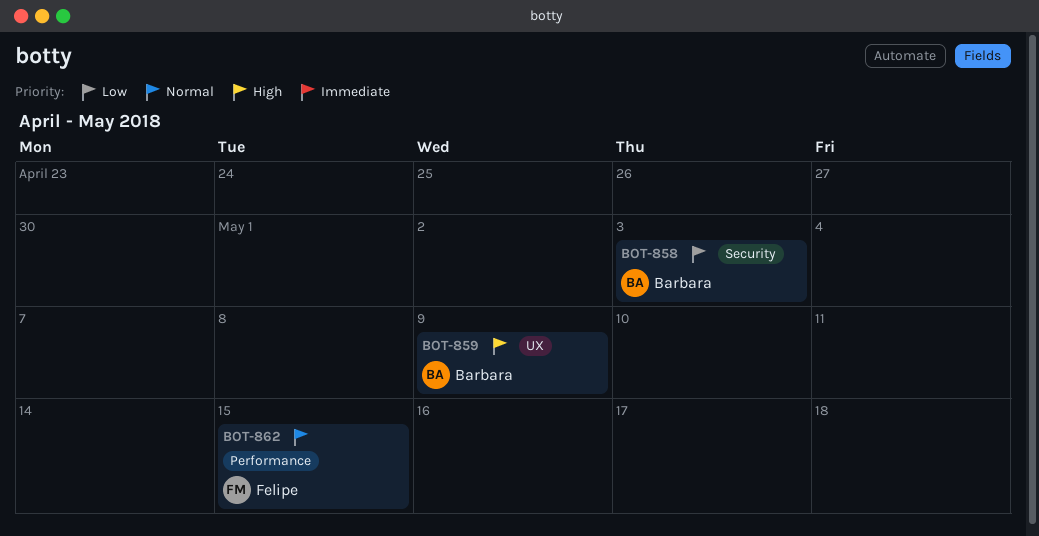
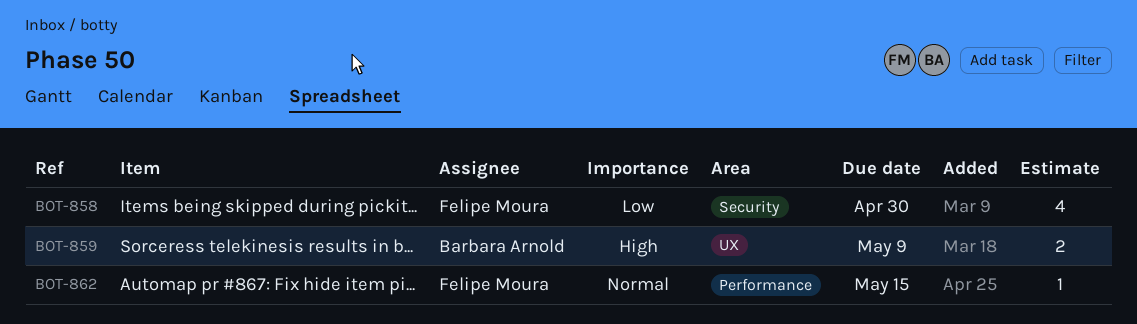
BOT-858, owner: Barbara Arnold -> Felipe Moura
BOT-858, due: May 3 -> Apr 30

